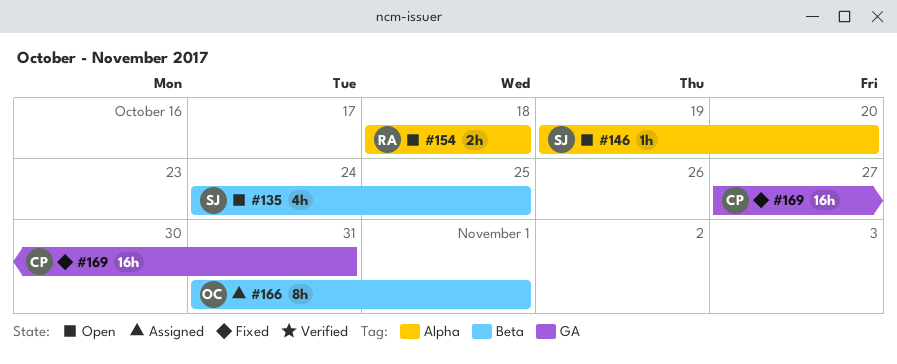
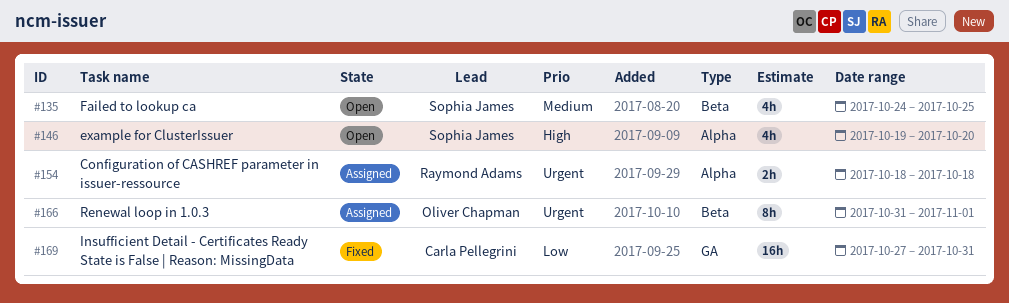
#146, estimate: 1h -> 4h
#154, status: Open -> Assigned

